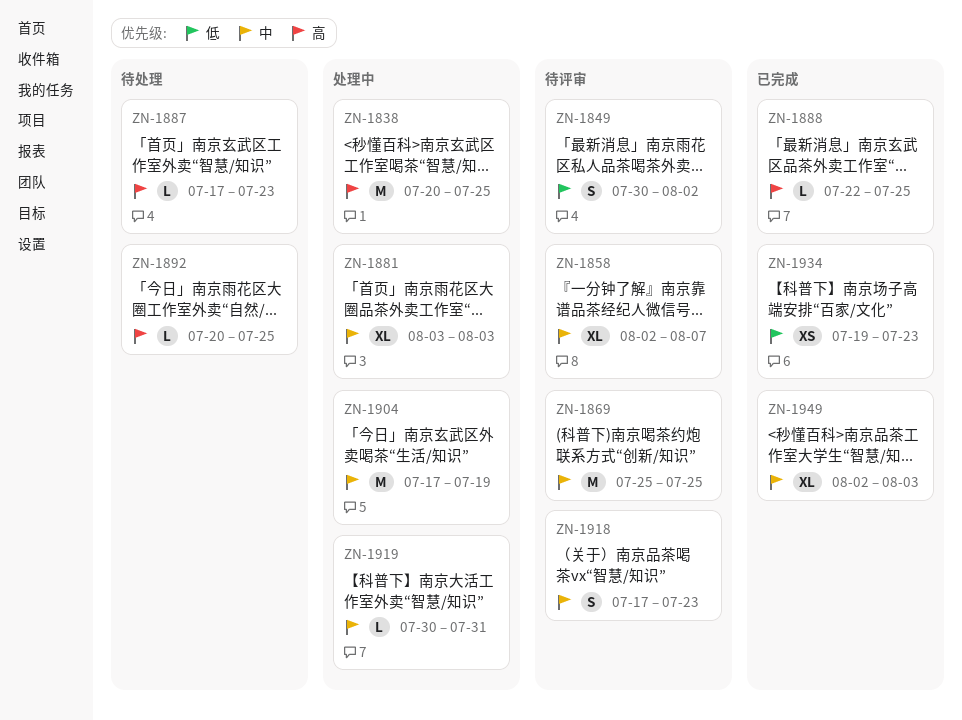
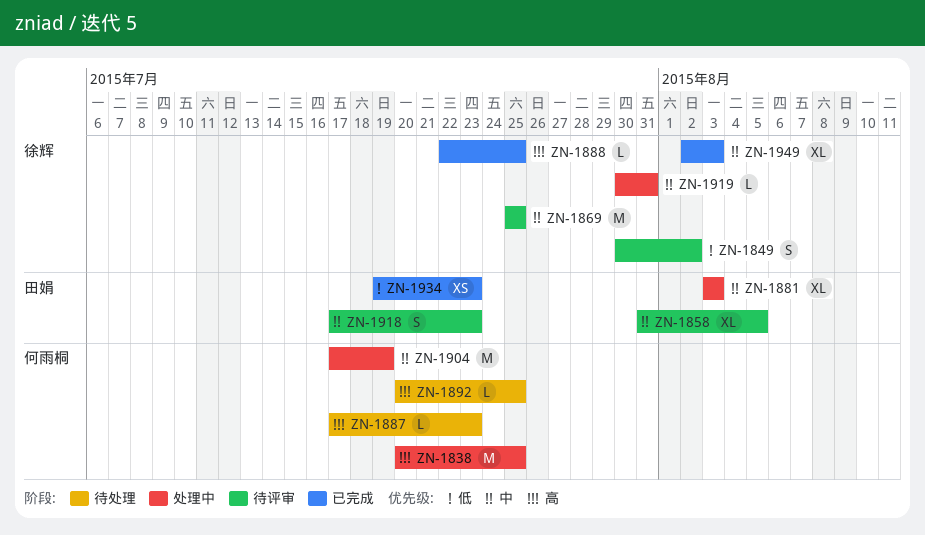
ZN-1858, start: Aug 2 -> Jul 31
ZN-1858, due: Aug 7 -> Aug 5

